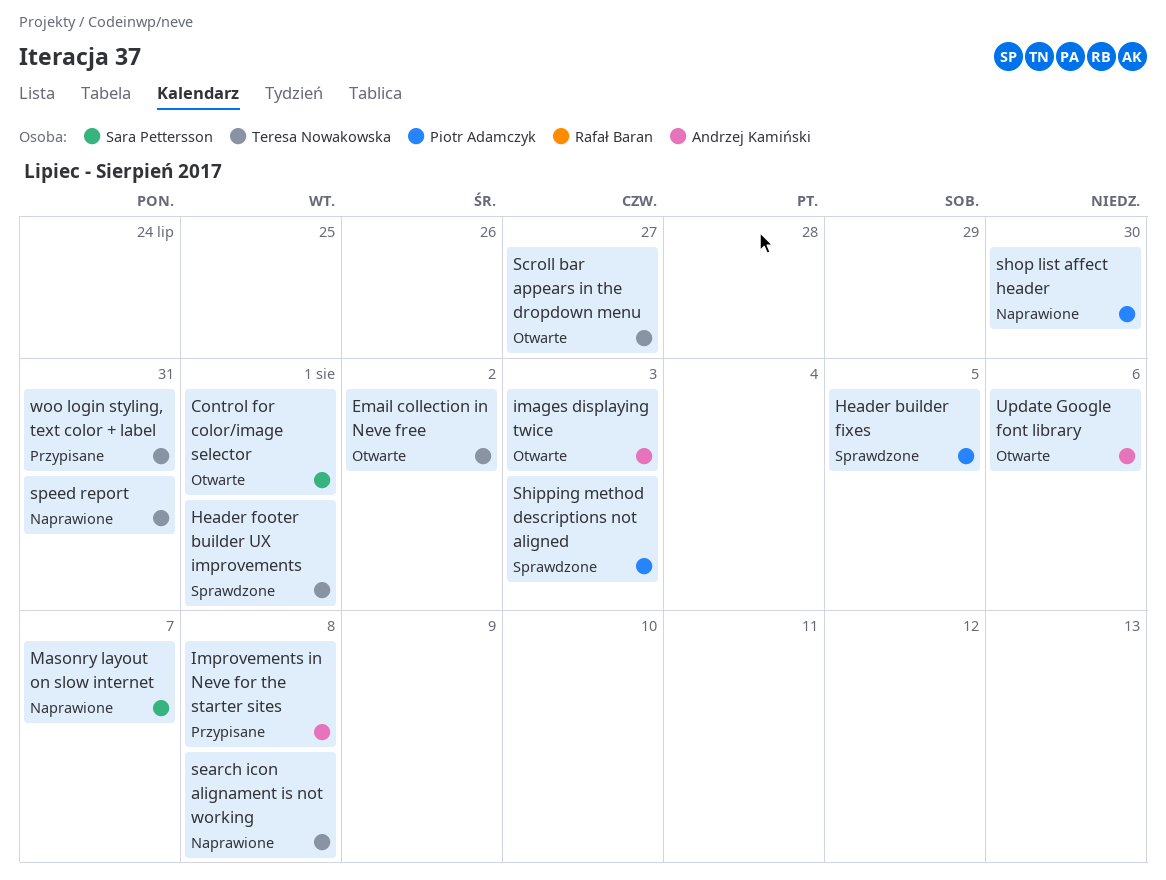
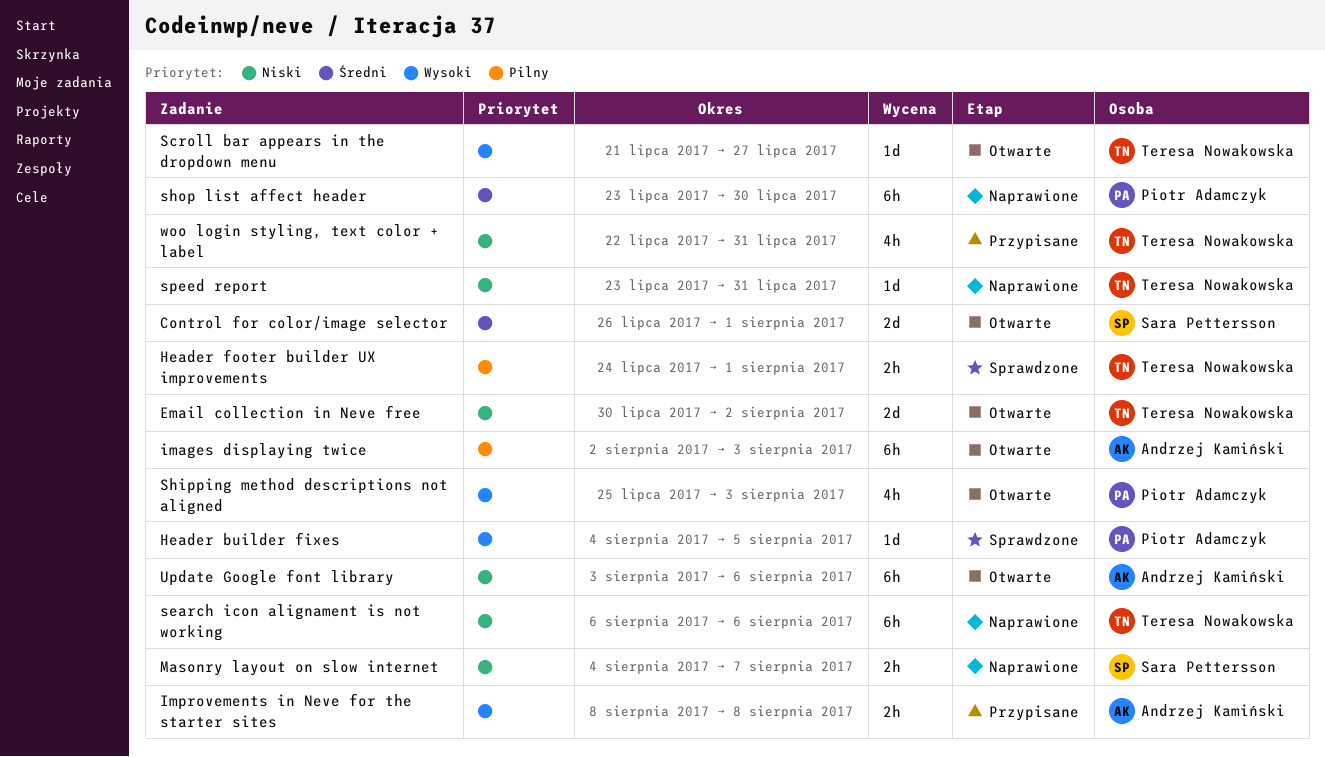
search icon alignament is not working, due: Aug 8 -> Aug 6
Shipping method descriptions not aligned, status: Sprawdzone -> Otwarte

